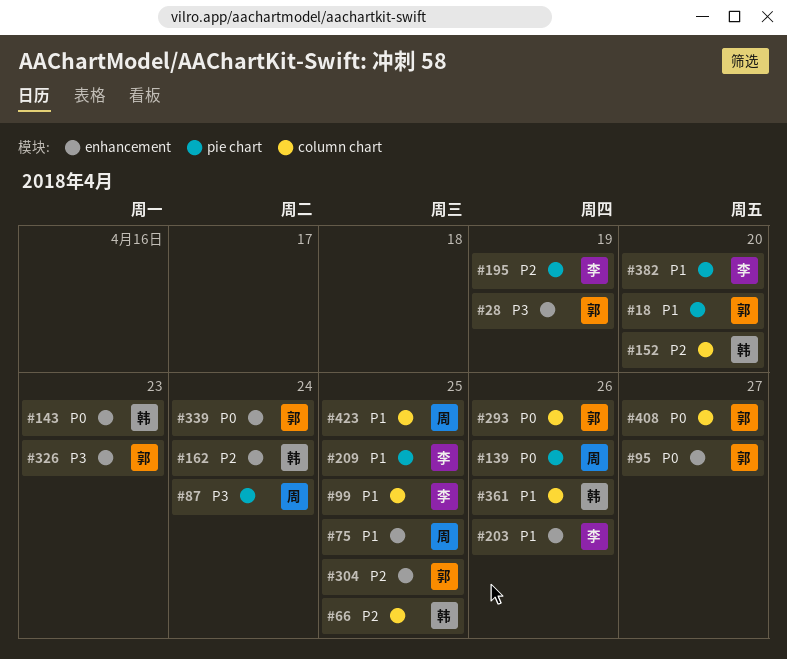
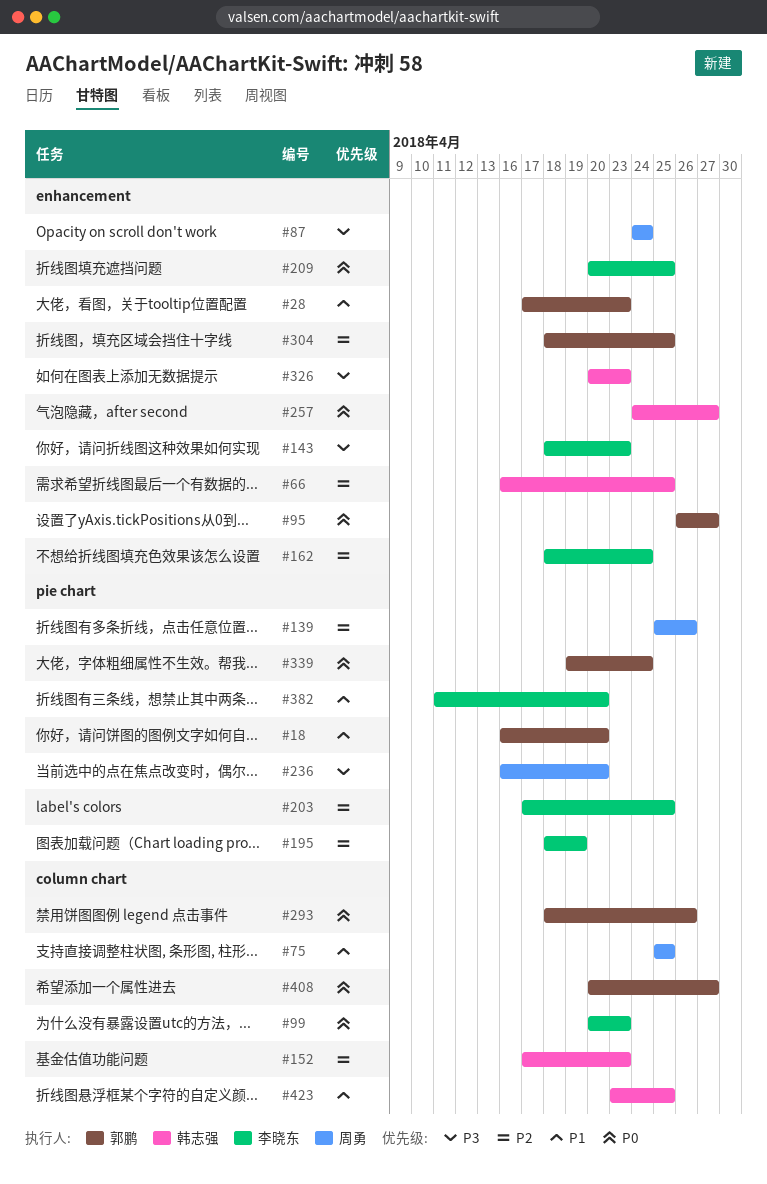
#28, priority: P3 -> P1
#28, due: Apr 19 -> Apr 23
#66, label: column chart -> enhancement
#75, label: enhancement -> column chart
#87, label: pie chart -> enhancement
#99, priority: P1 -> P0
#99, due: Apr 25 -> Apr 23
#139, priority: P0 -> P2
#143, owner: 韩志强 -> 李晓东
#143, priority: P0 -> P3
#152, due: Apr 20 -> Apr 23
#162, owner: 韩志强 -> 李晓东
#203, priority: P1 -> P2
#203, label: enhancement -> pie chart
#203, due: Apr 26 -> Apr 25
#209, priority: P1 -> P0
#209, label: pie chart -> enhancement
#236: none -> present
#257: none -> present
#326, owner: 郭鹏 -> 韩志强
#339, label: enhancement -> pie chart
#361: present -> none
#423, owner: 周勇 -> 韩志强

